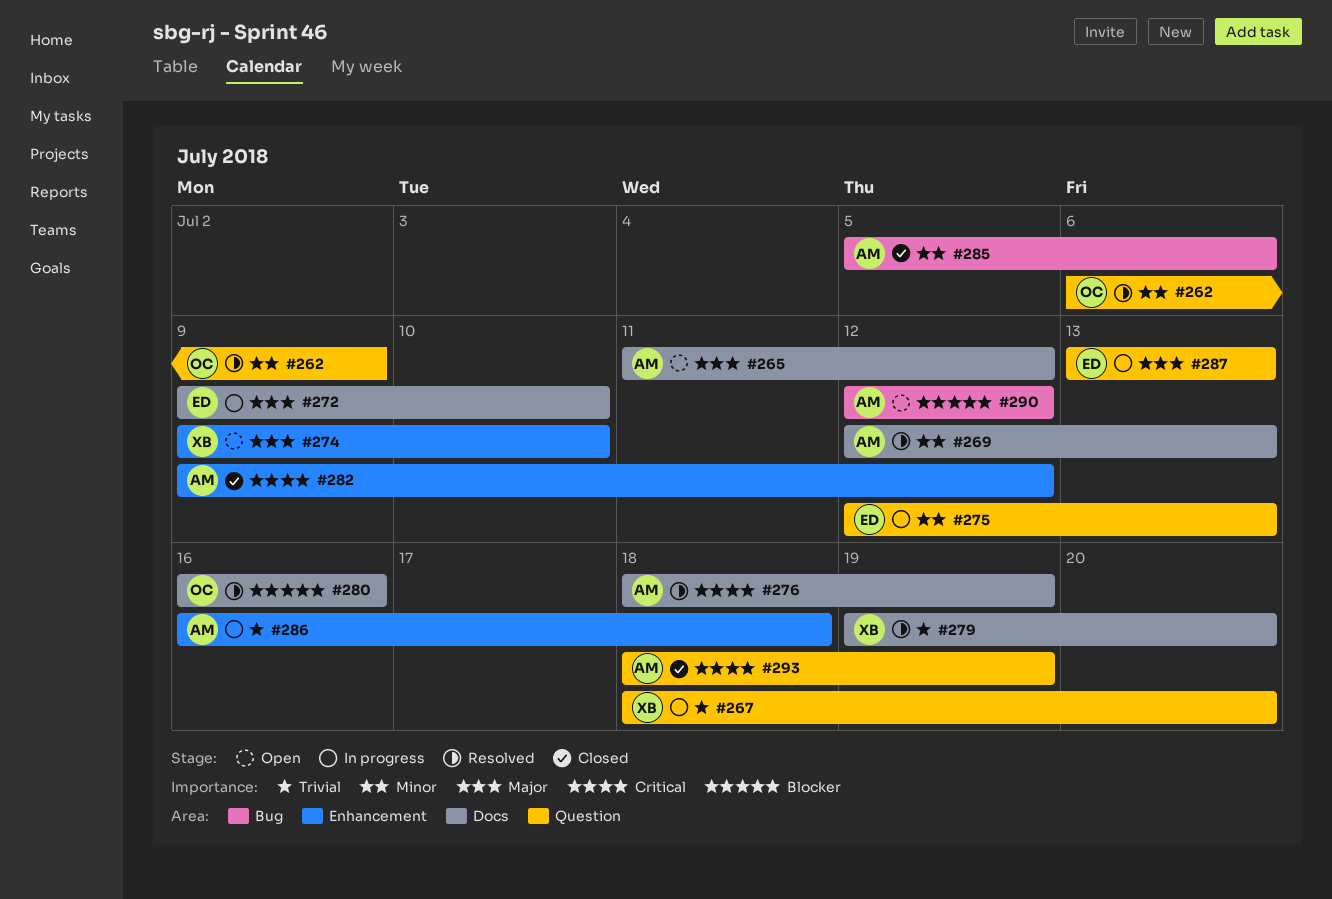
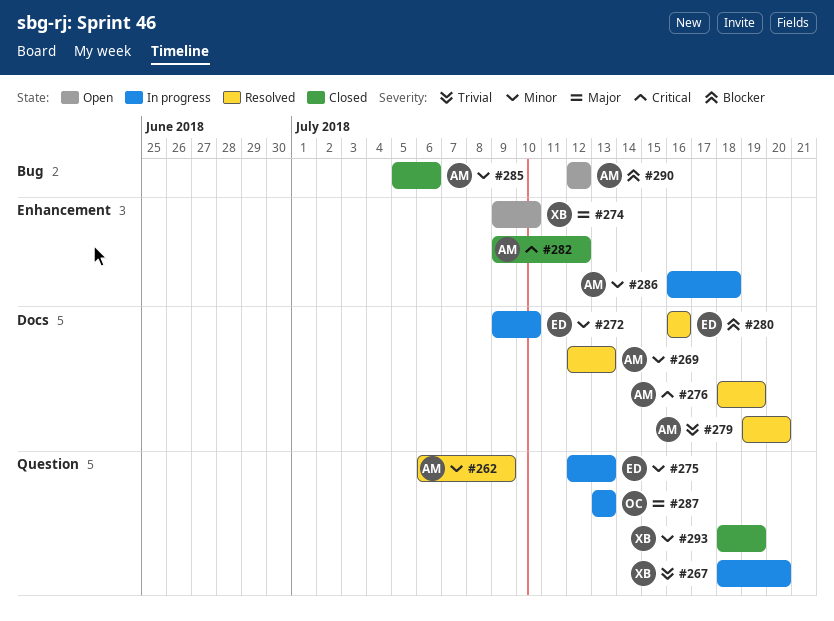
#262, owner: OC -> AM
#265: present -> none
#272, priority: Major -> Minor
#279, owner: XB -> AM
#280, owner: OC -> ED
#286, priority: Trivial -> Minor
#287, owner: ED -> OC
#293, owner: AM -> XB
#293, priority: Critical -> Minor

